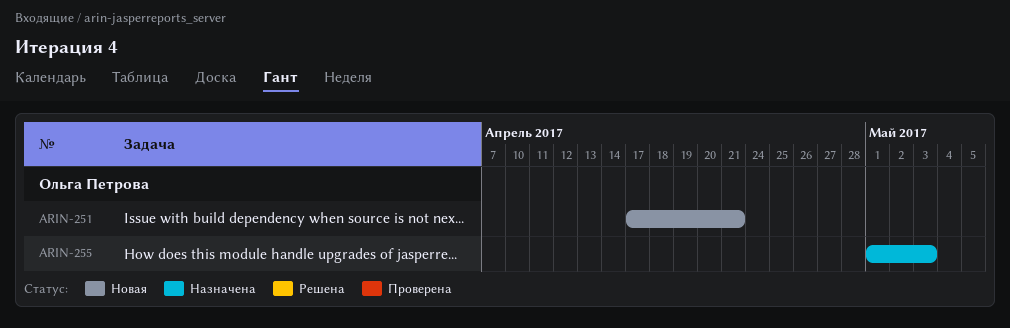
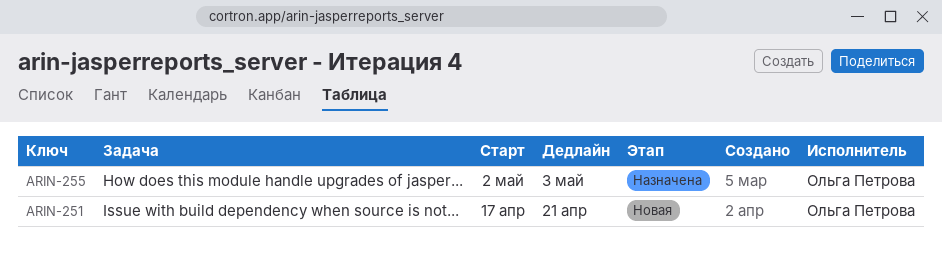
ARIN-255, start: May 1 -> May 2

